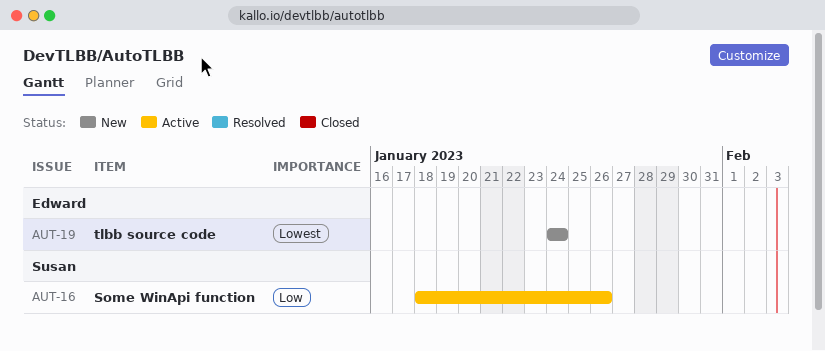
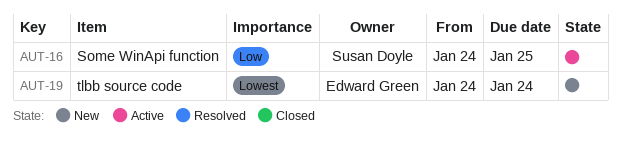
AUT-16, start: Jan 18 -> Jan 24
AUT-16, due: Jan 26 -> Jan 25

